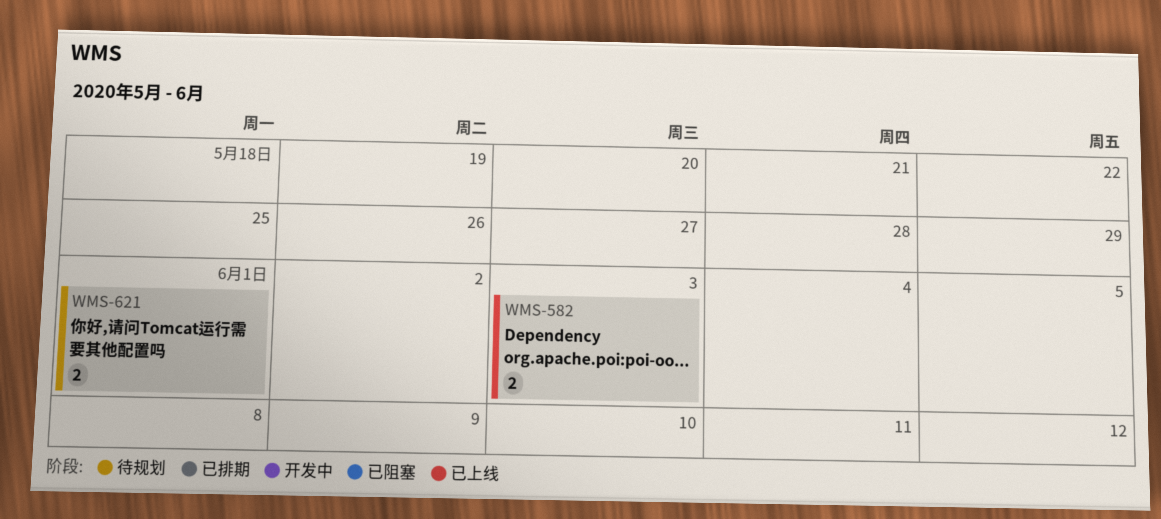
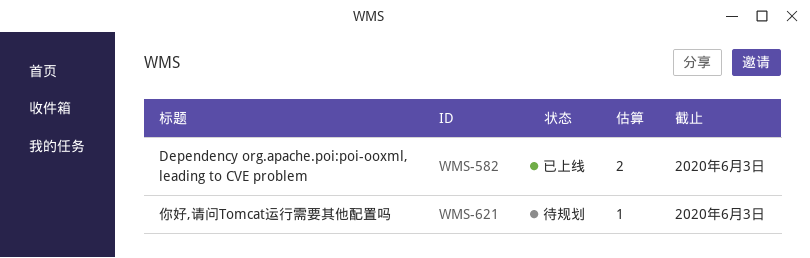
WMS-621, estimate: 2 -> 1
WMS-621, due: Jun 1 -> Jun 3

